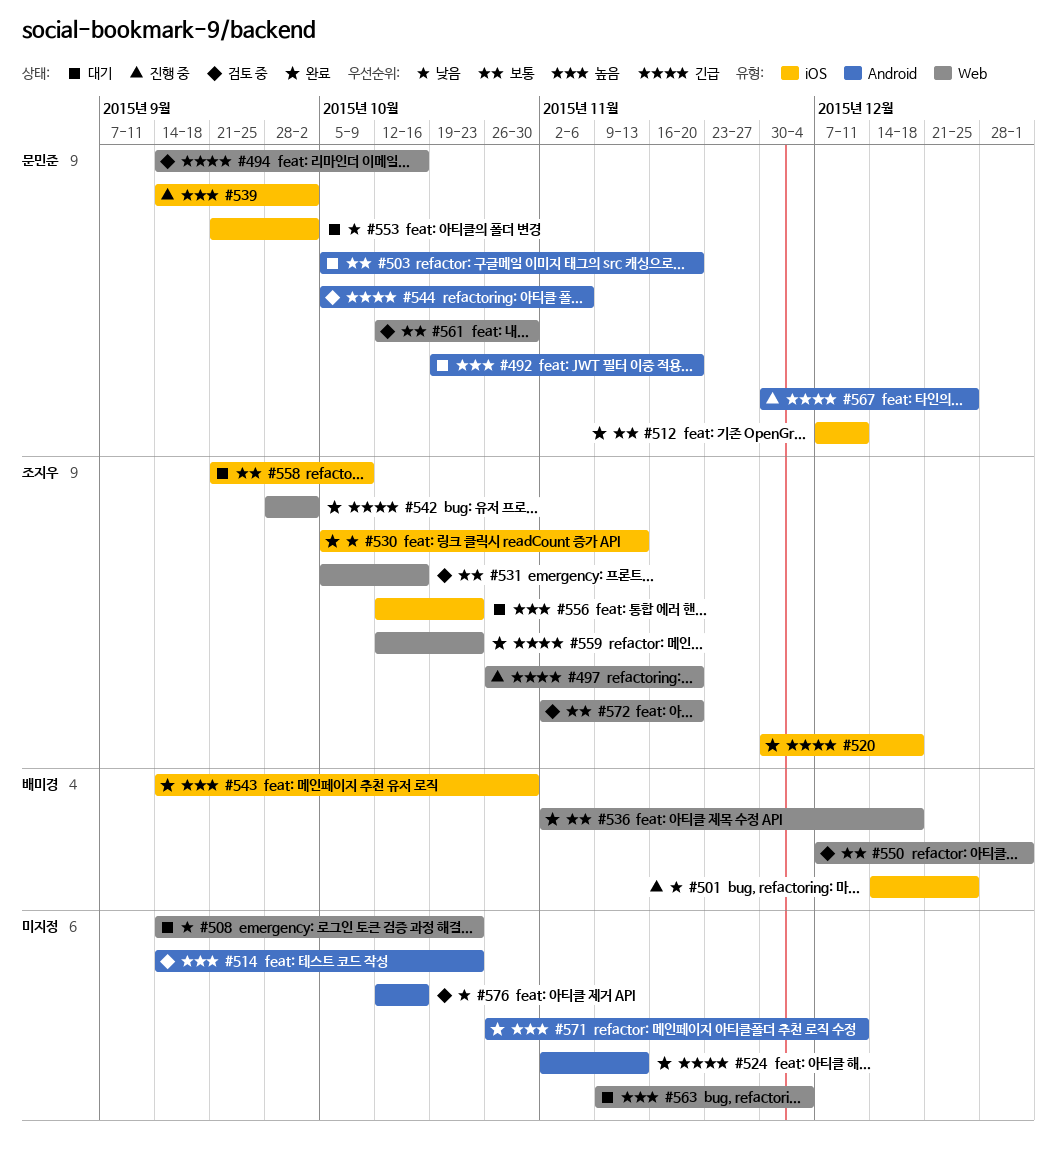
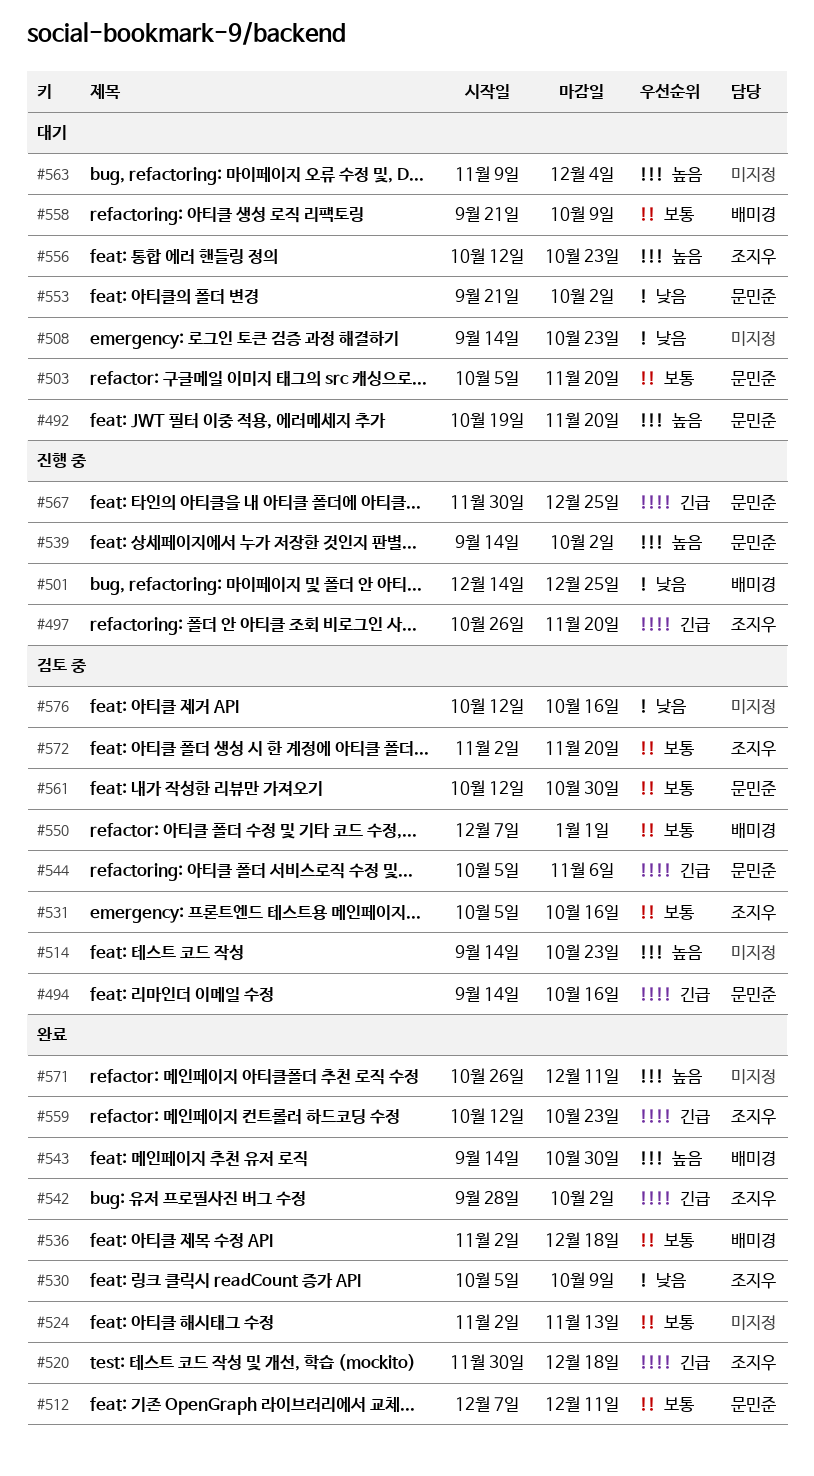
#524, priority: 긴급 -> 보통
#530, due: Nov 13 -> Oct 9
#558, owner: 조지우 -> 배미경

